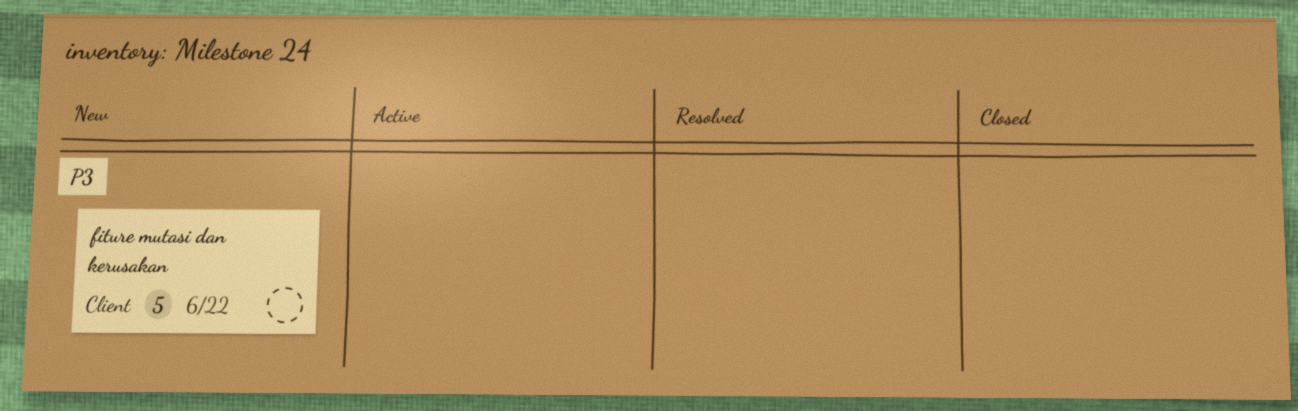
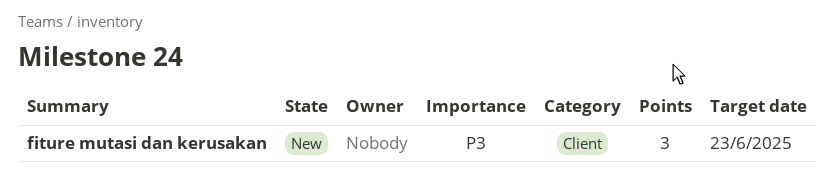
fiture mutasi dan kerusakan, estimate: 5 -> 3
fiture mutasi dan kerusakan, due: Jun 22 -> Jun 23

